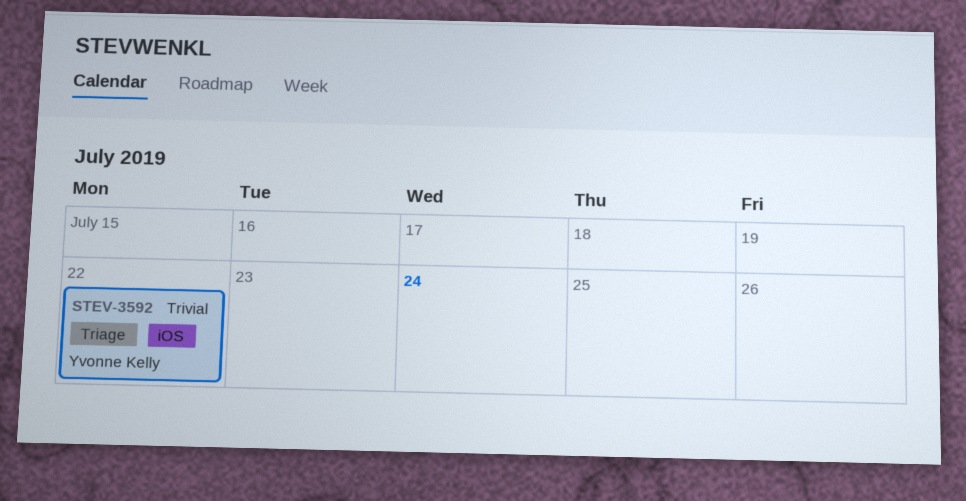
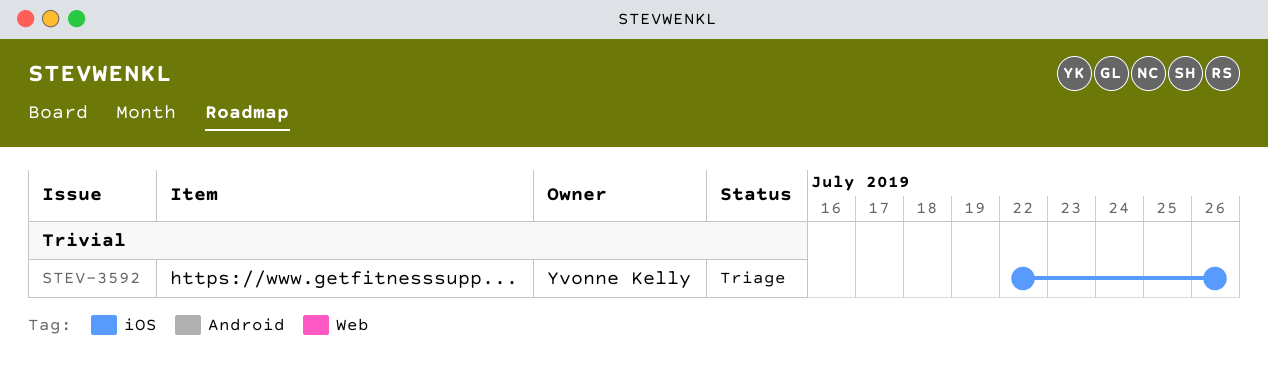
STEV-3592, due: Jul 22 -> Jul 26

